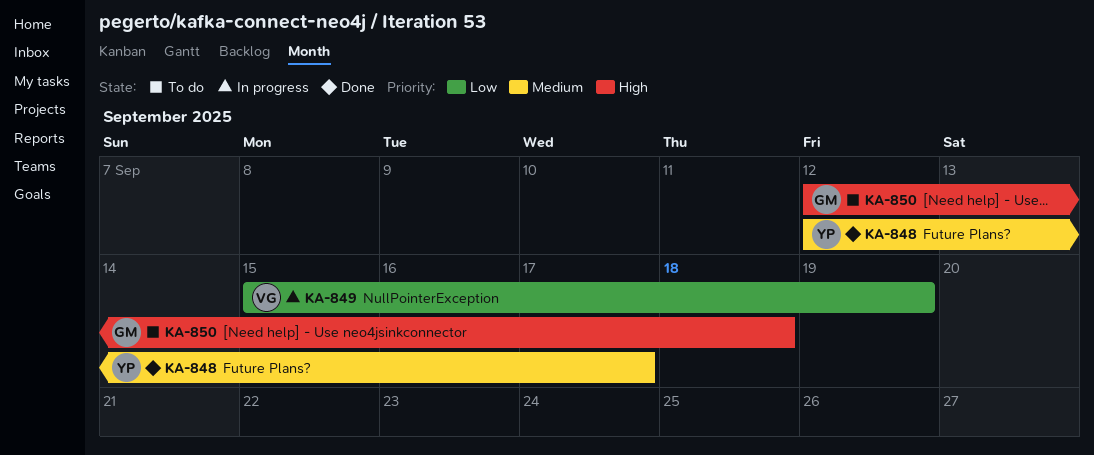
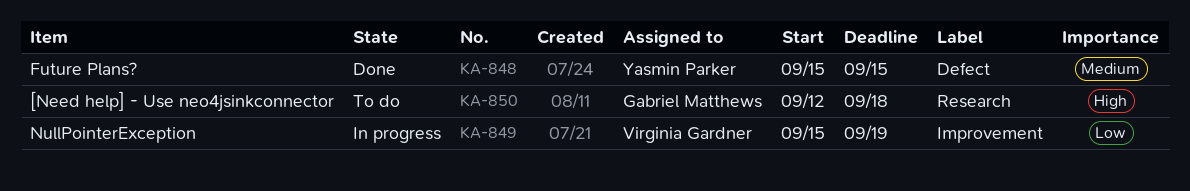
KA-848, start: Sep 12 -> Sep 15
KA-848, due: Sep 17 -> Sep 15

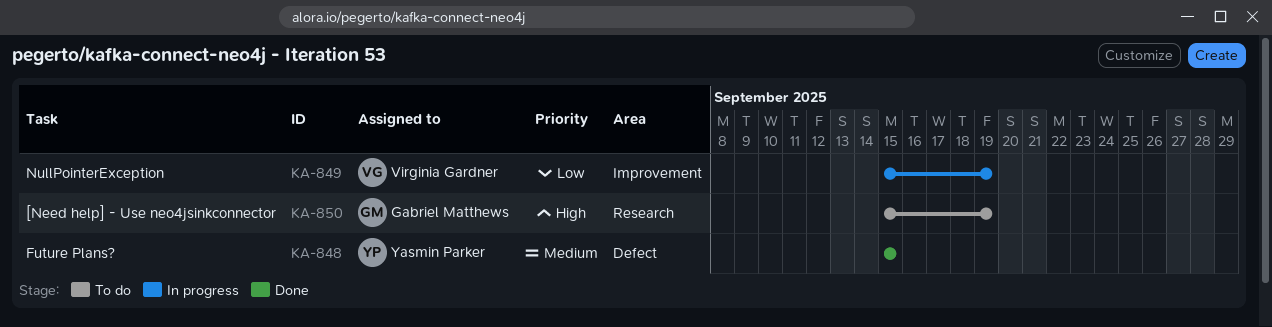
KA-850, start: Sep 12 -> Sep 15
KA-850, due: Sep 18 -> Sep 19

